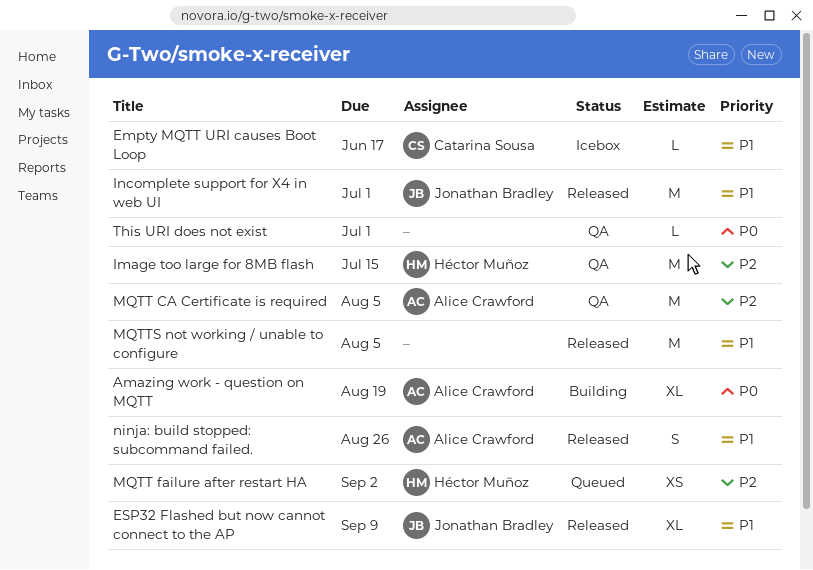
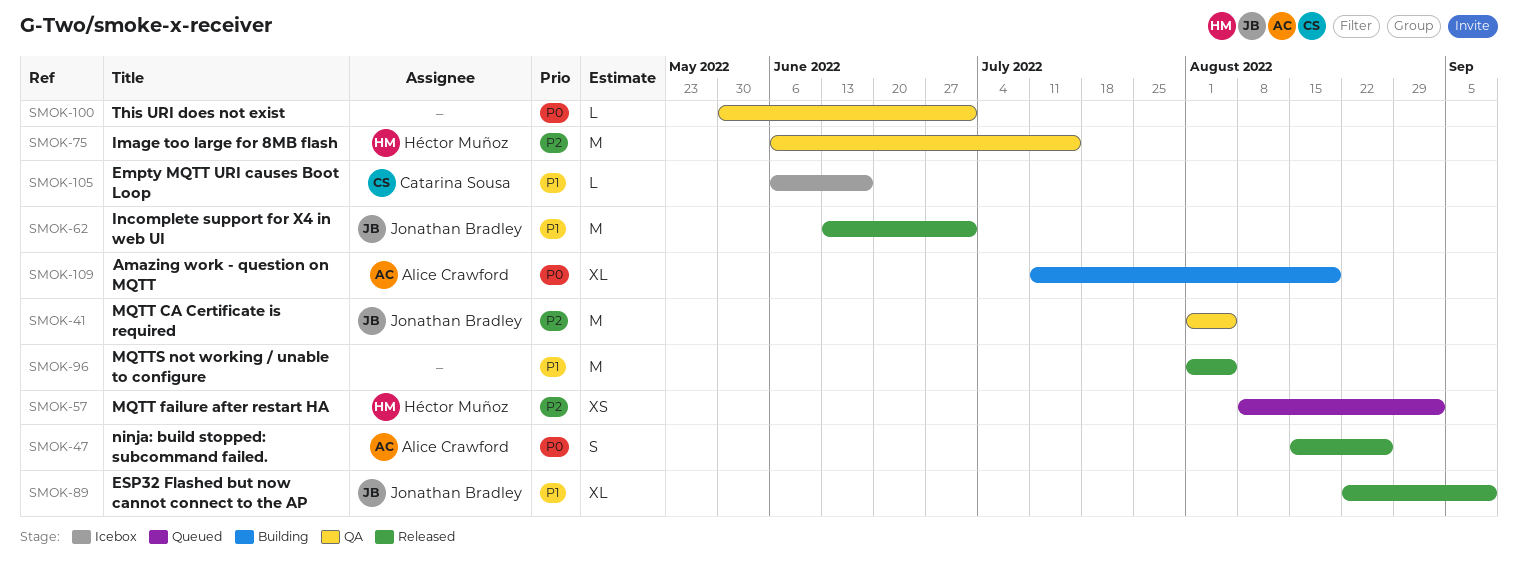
MQTT CA Certificate is required, owner: Alice Crawford -> Jonathan Bradley
ninja: build stopped: subcommand failed., priority: P1 -> P0

